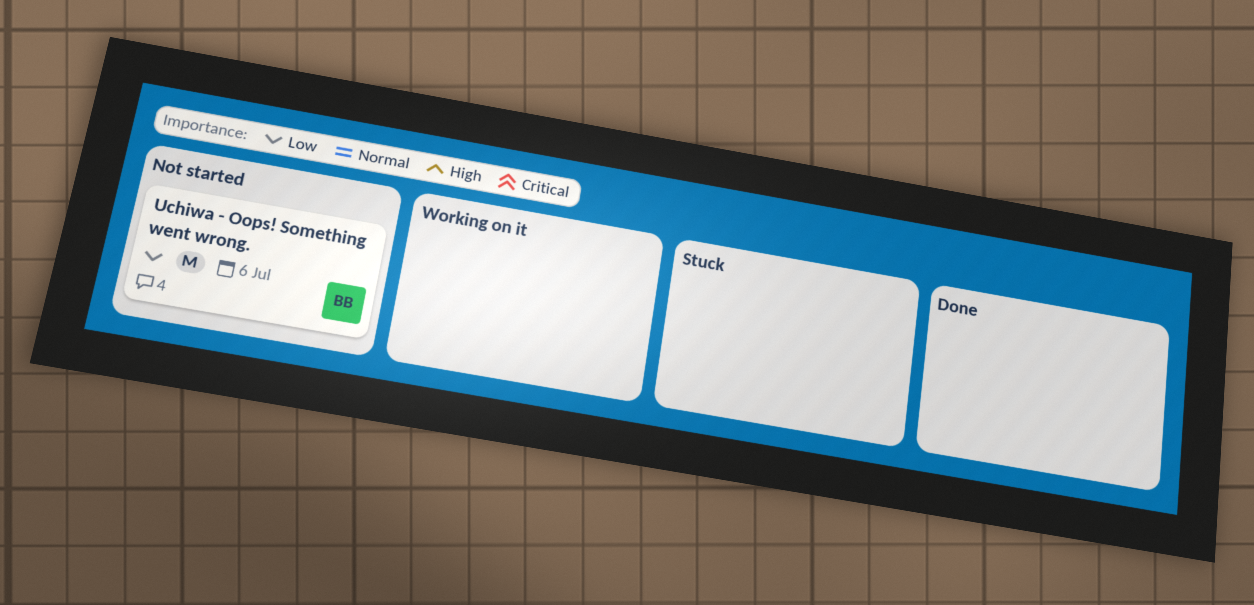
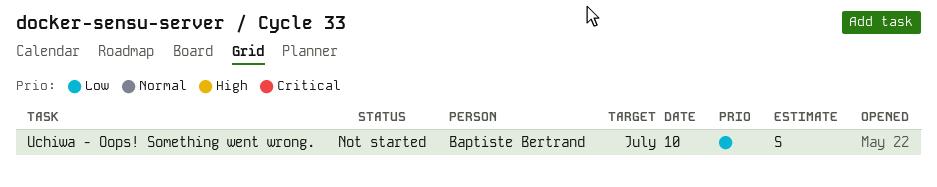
Uchiwa - Oops! Something went wrong., estimate: M -> S
Uchiwa - Oops! Something went wrong., due: Jul 6 -> Jul 10

